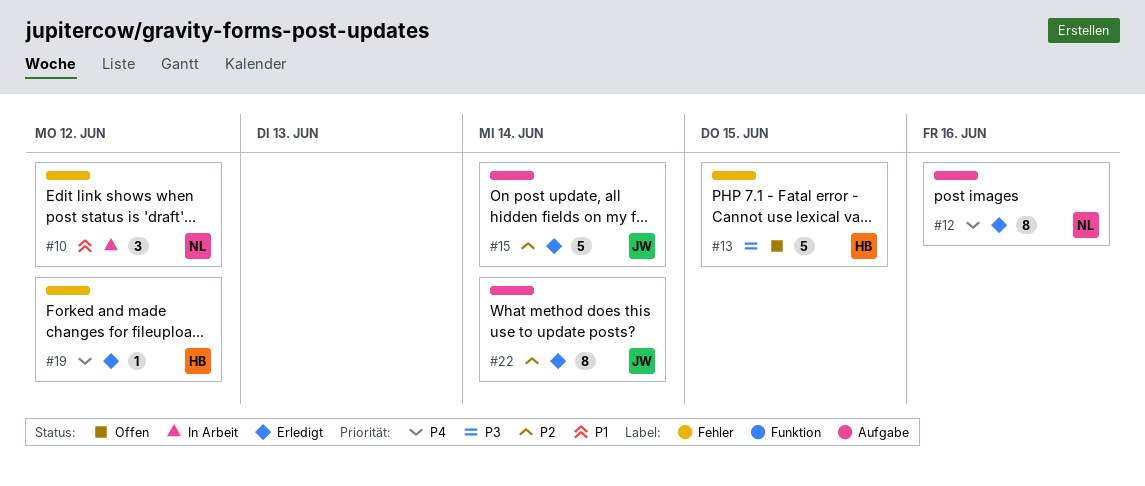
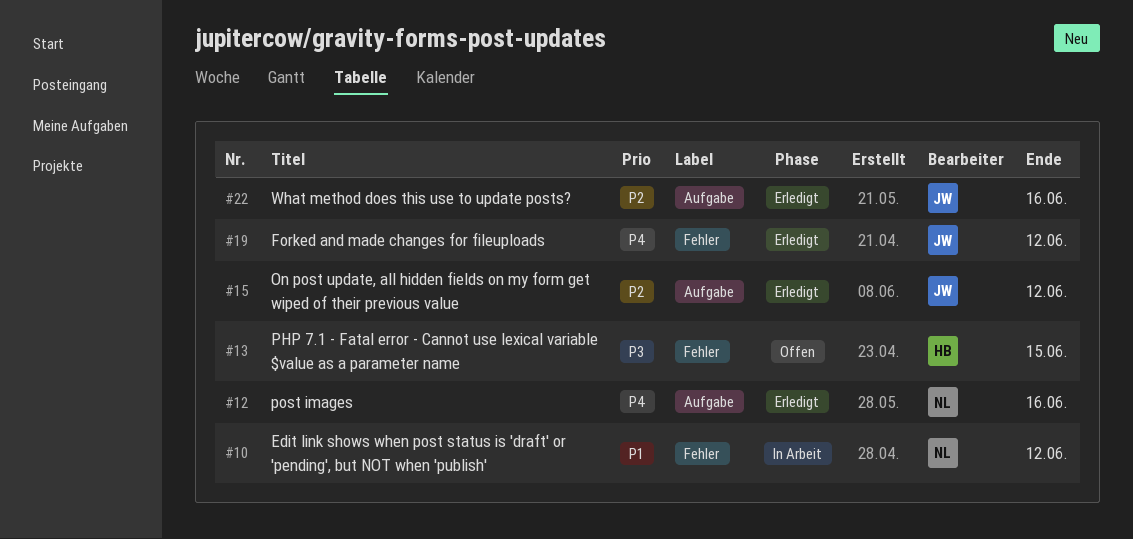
#15, due: Jun 14 -> Jun 12
#19, owner: HB -> JW
#22, due: Jun 14 -> Jun 16

